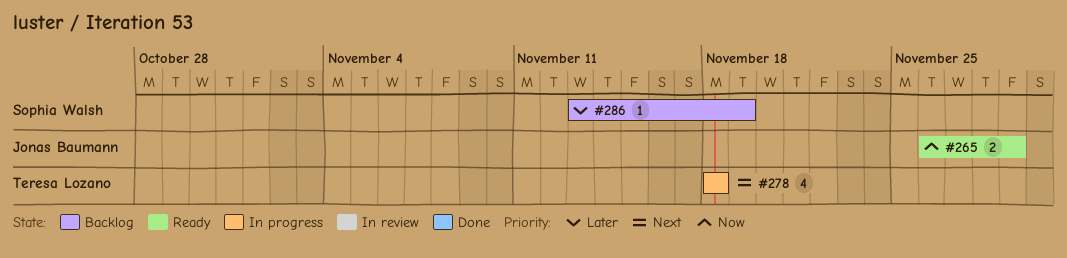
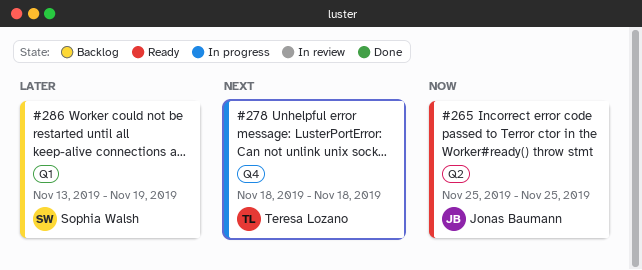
#265, start: Nov 26 -> Nov 25
#265, due: Nov 29 -> Nov 25

